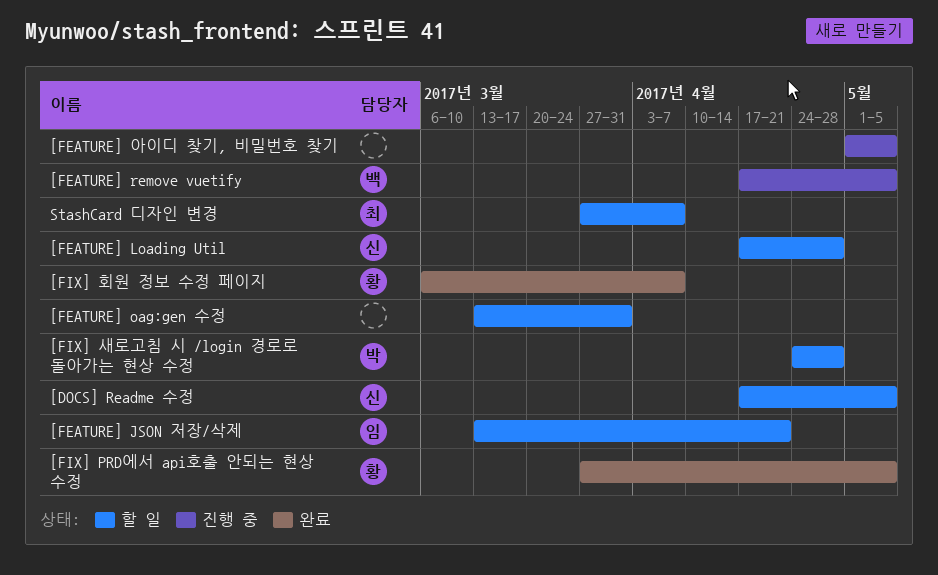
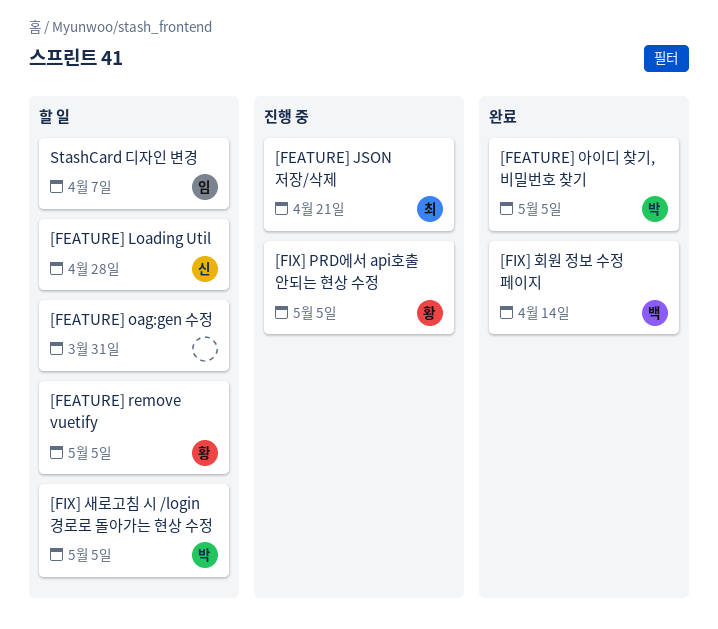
[DOCS] Readme 수정: present -> none
[FEATURE] JSON 저장/삭제, status: 할 일 -> 진행 중
[FEATURE] JSON 저장/삭제, owner: 임 -> 최
[FEATURE] remove vuetify, status: 진행 중 -> 할 일
[FEATURE] remove vuetify, owner: 백 -> 황
[FEATURE] 아이디 찾기, 비밀번호 찾기, status: 진행 중 -> 완료
[FEATURE] 아이디 찾기, 비밀번호 찾기, owner: none -> 박
[FIX] PRD에서 api호출 안되는 현상 수정, status: 완료 -> 진행 중
[FIX] 새로고침 시 /login 경로로 돌아가는 현상 수정, due: Apr 28 -> May 5
[FIX] 회원 정보 수정 페이지, owner: 황 -> 백
[FIX] 회원 정보 수정 페이지, due: Apr 7 -> Apr 14
StashCard 디자인 변경, owner: 최 -> 임

